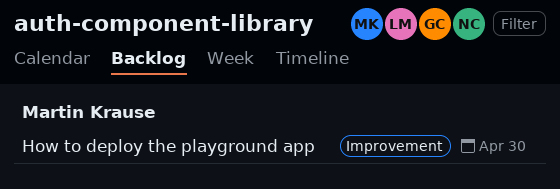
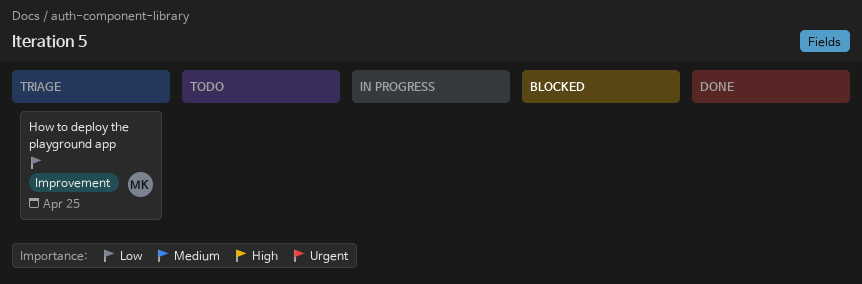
How to deploy the playground app, due: Apr 30 -> Apr 25

